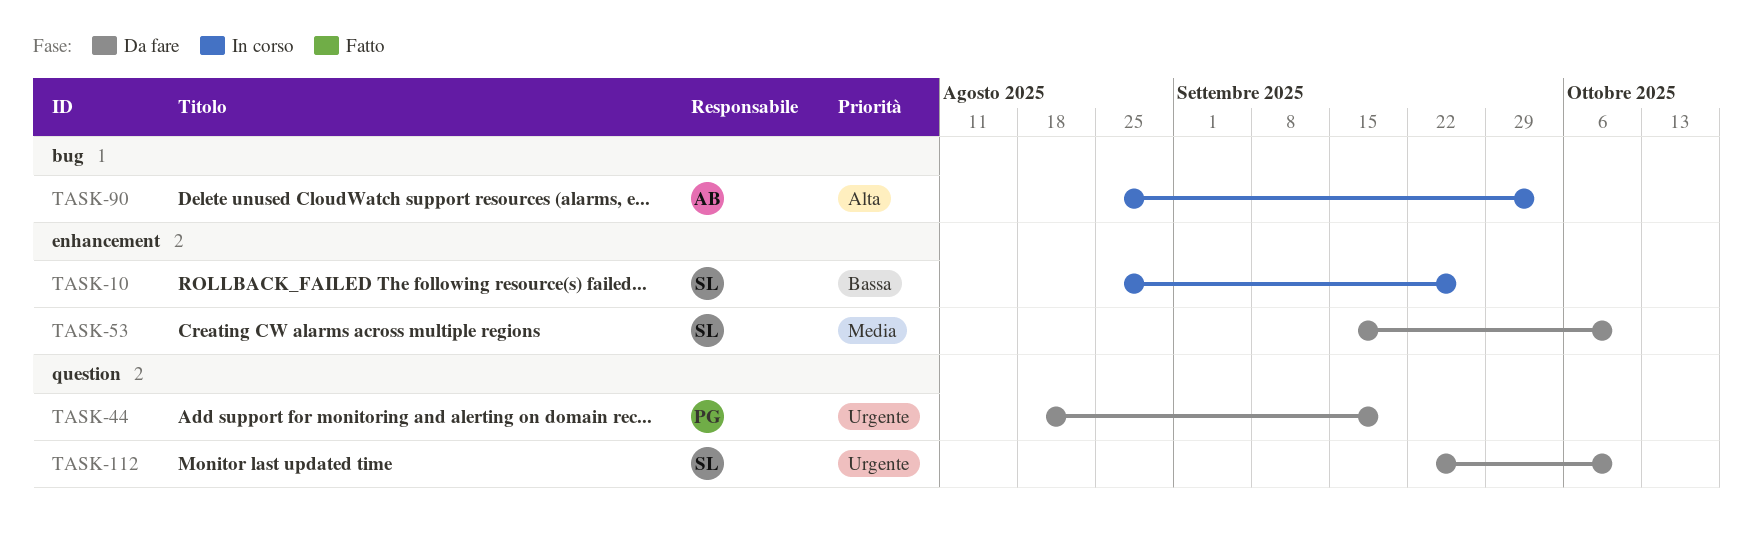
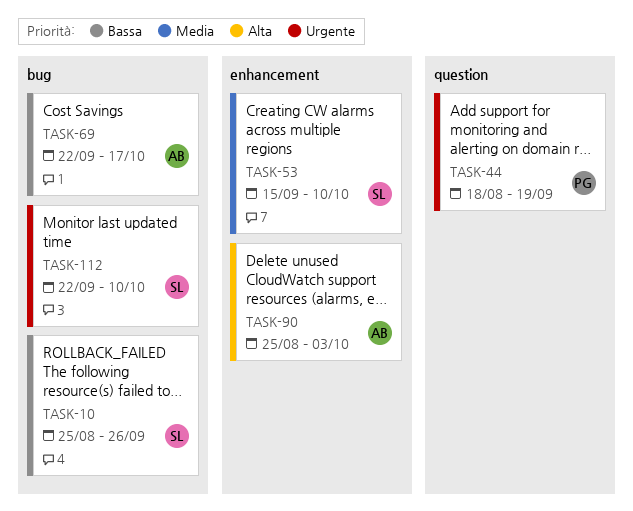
TASK-10, label: enhancement -> bug
TASK-69: none -> present
TASK-90, label: bug -> enhancement
TASK-112, label: question -> bug

